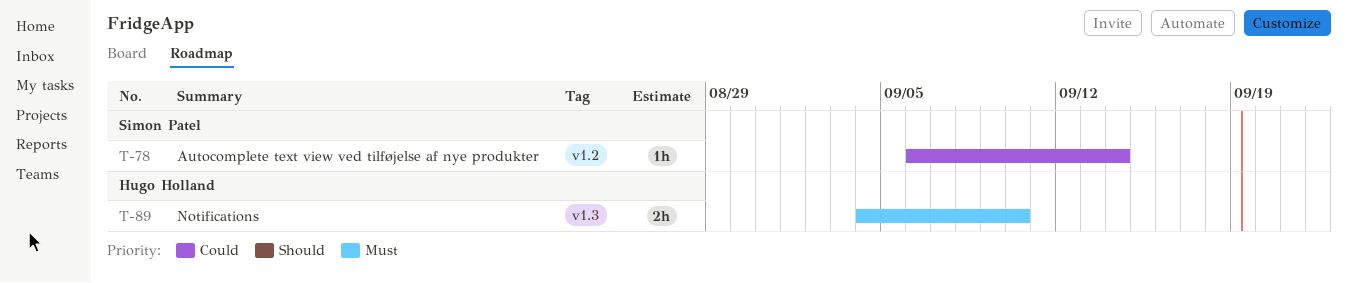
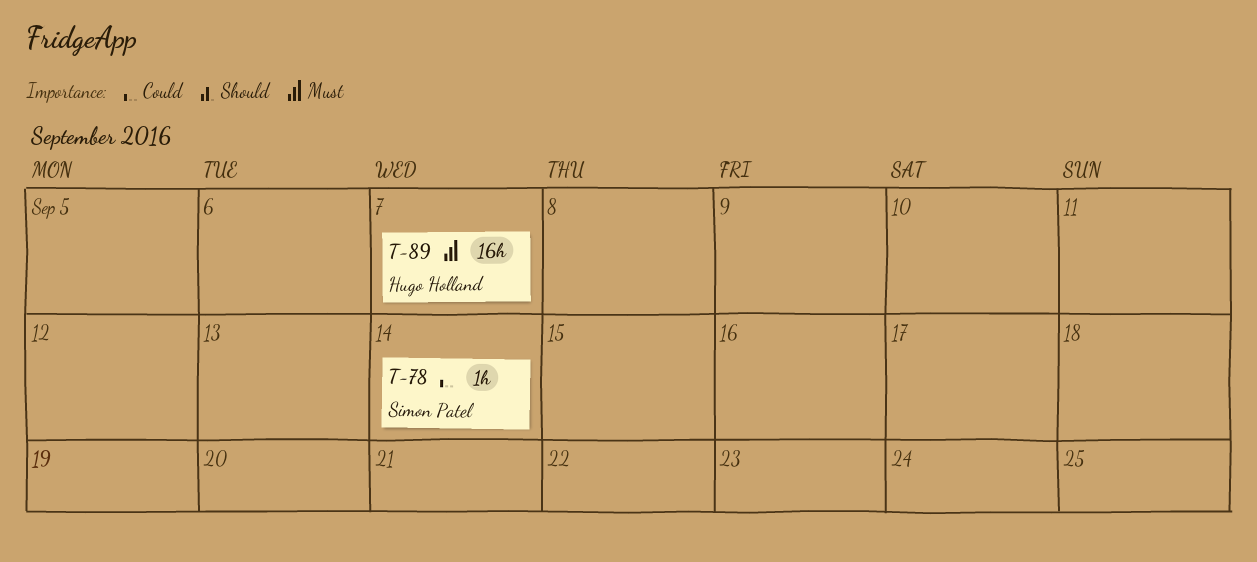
T-89, estimate: 2h -> 16h
T-89, due: Sep 10 -> Sep 7

